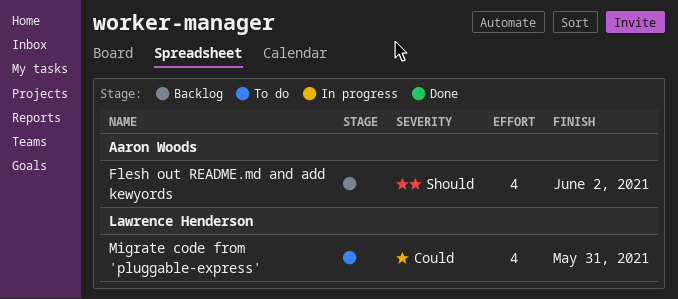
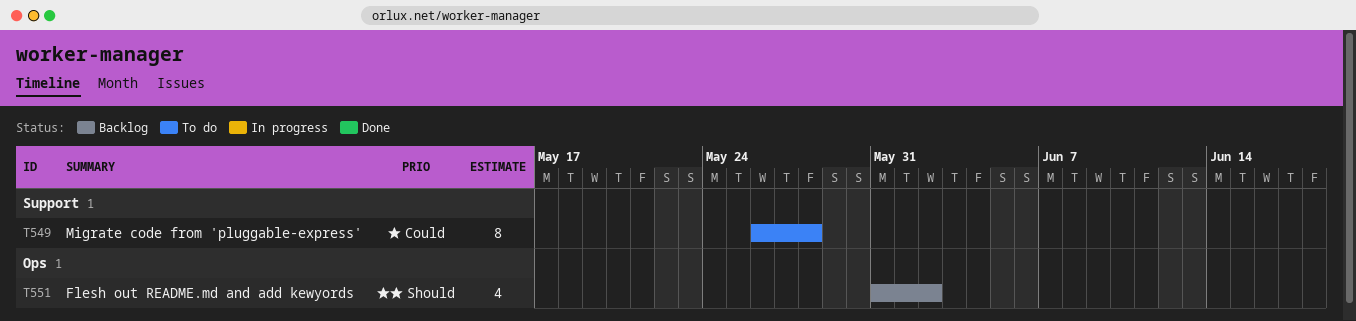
Migrate code from 'pluggable-express', estimate: 4 -> 8
Migrate code from 'pluggable-express', due: May 31 -> May 28

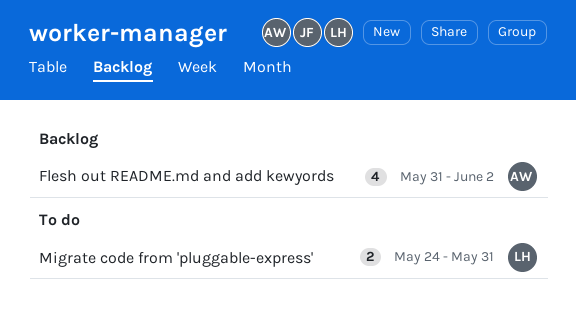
Migrate code from 'pluggable-express', estimate: 8 -> 2
Migrate code from 'pluggable-express', start: May 26 -> May 24
Migrate code from 'pluggable-express', due: May 28 -> May 31

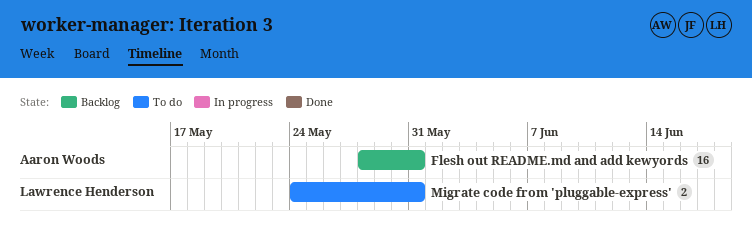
Flesh out README.md and add kewyords, estimate: 4 -> 16
Flesh out README.md and add kewyords, start: May 31 -> May 28
Flesh out README.md and add kewyords, due: Jun 2 -> May 31

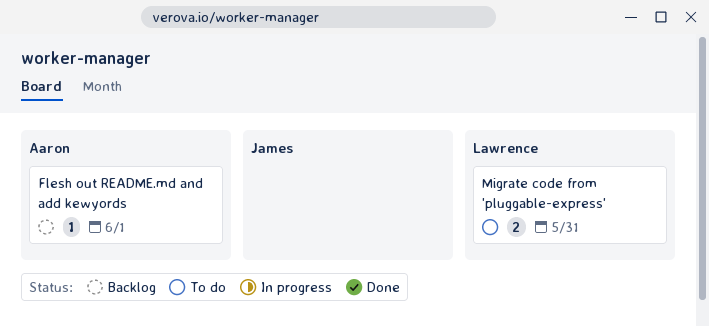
Flesh out README.md and add kewyords, estimate: 16 -> 1
Flesh out README.md and add kewyords, due: May 31 -> Jun 1

